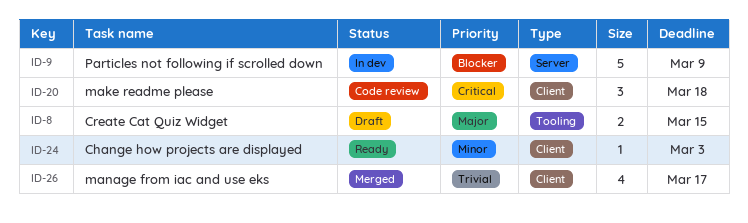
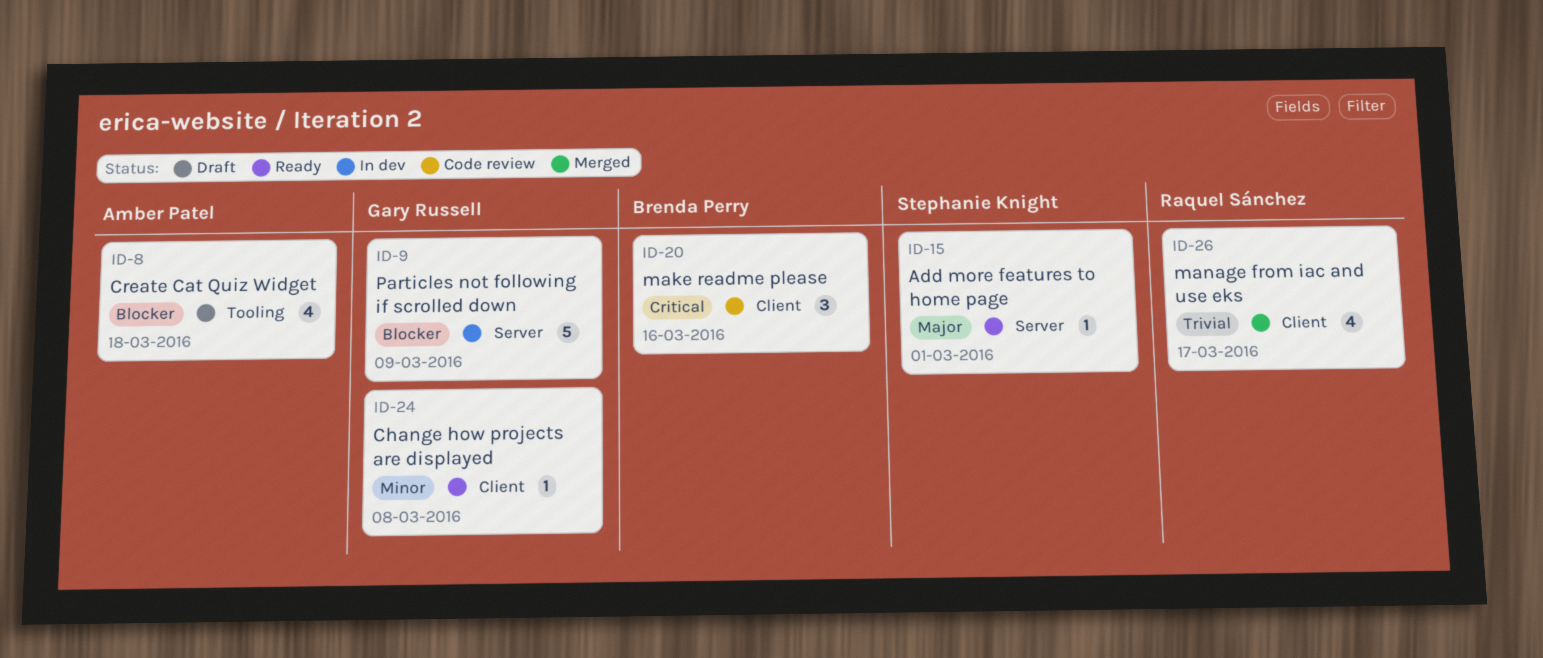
ID-8, priority: Major -> Blocker
ID-8, estimate: 2 -> 4
ID-8, due: Mar 15 -> Mar 18
ID-15: none -> present
ID-20, due: Mar 18 -> Mar 16
ID-24, due: Mar 3 -> Mar 8

